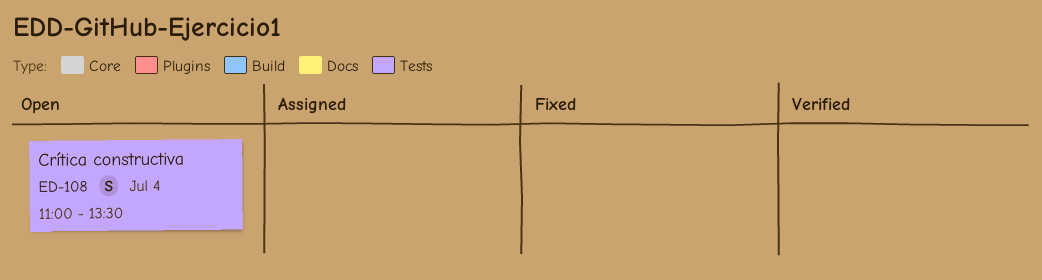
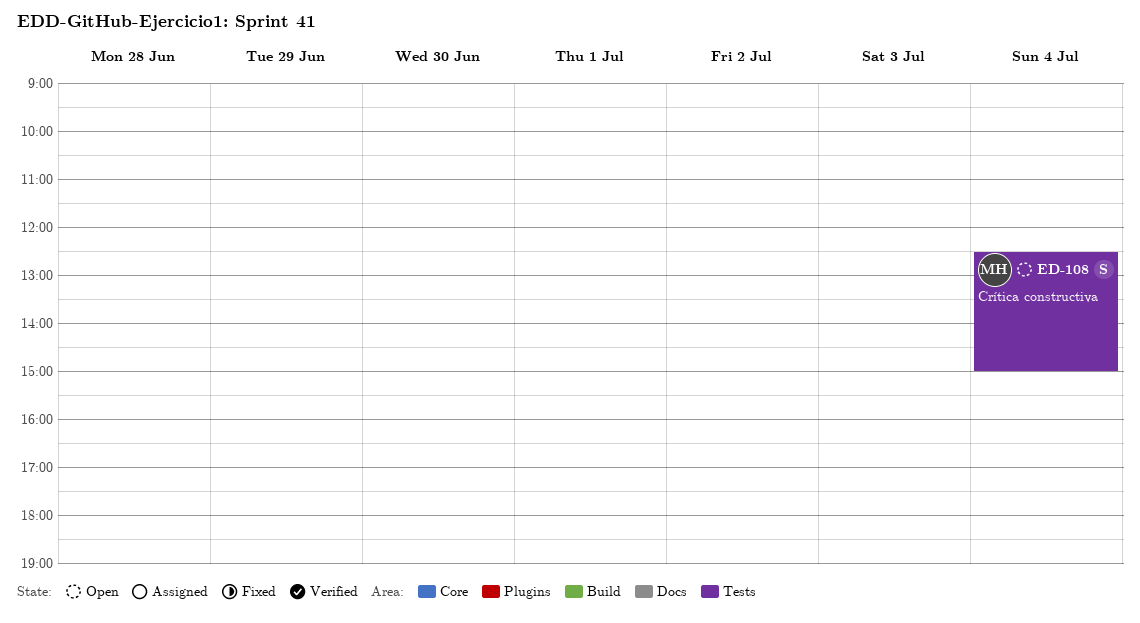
ED-108, begins: 11:00 -> 12:30
ED-108, ends: 13:30 -> 15:00

